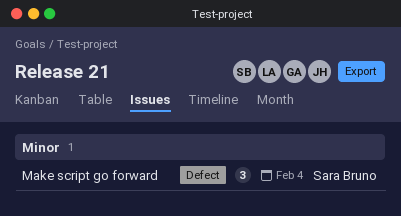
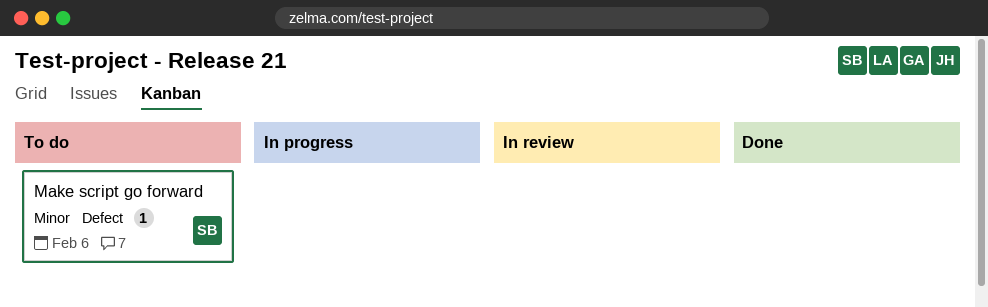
Make script go forward, estimate: 3 -> 1
Make script go forward, due: Feb 4 -> Feb 6

